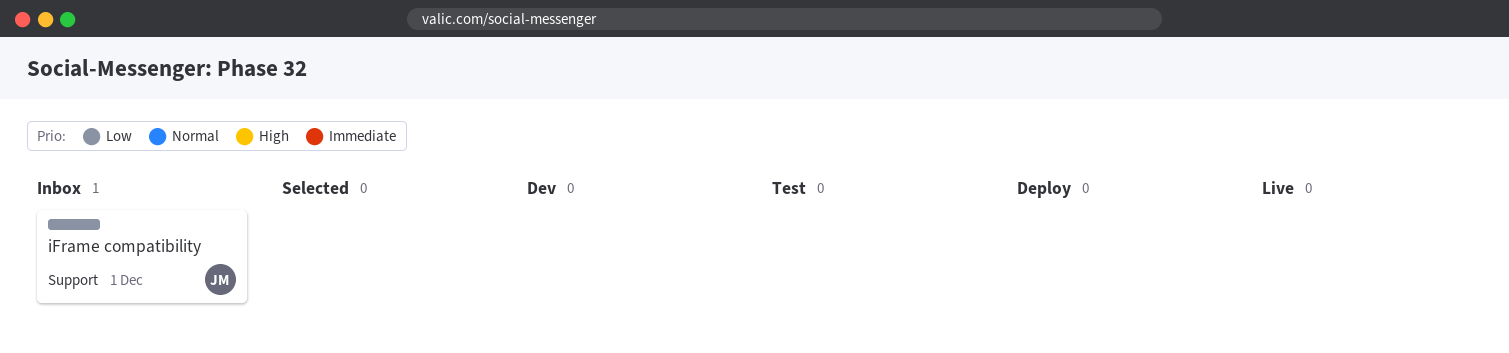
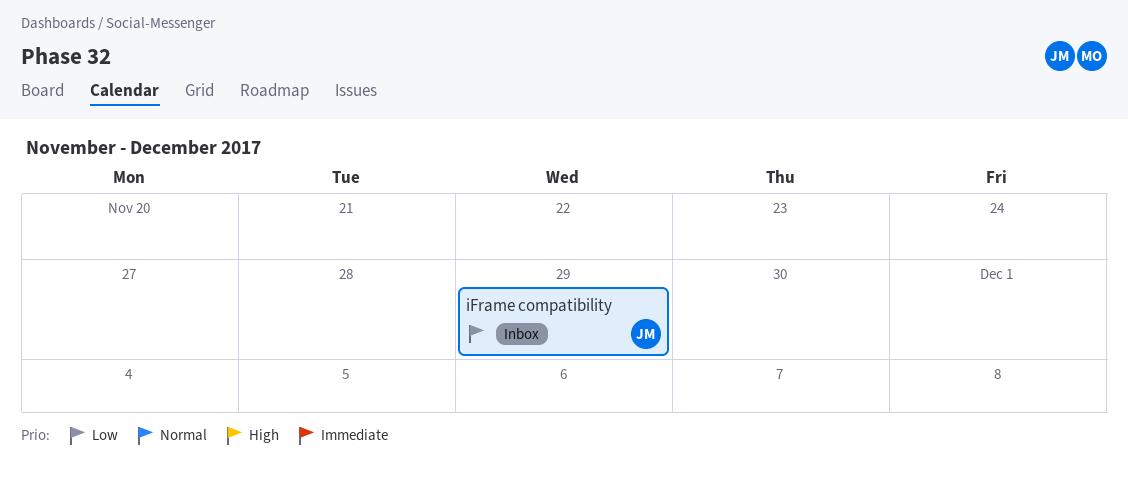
iFrame compatibility, due: Dec 1 -> Nov 29

